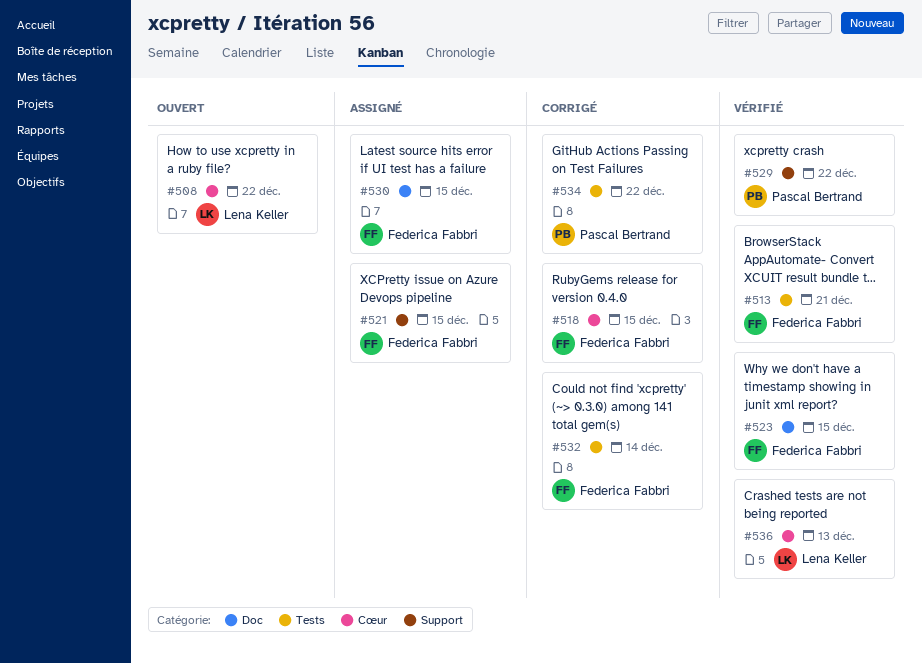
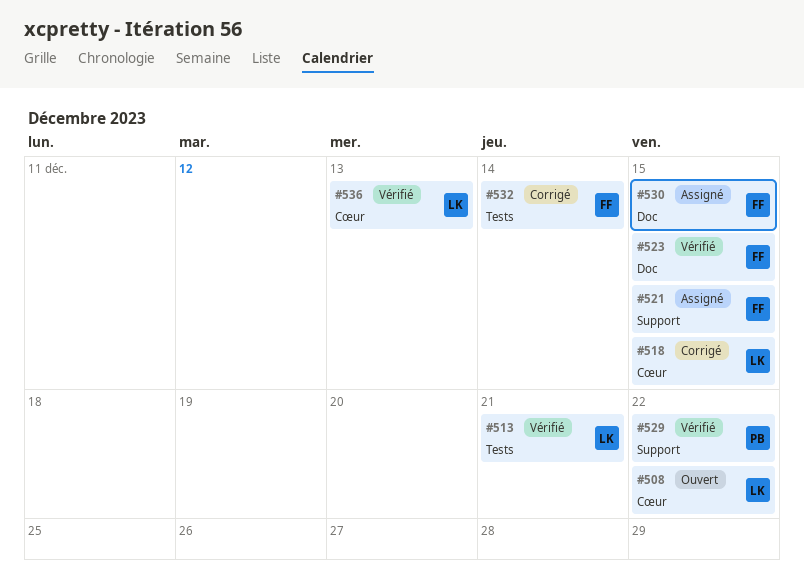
#513, owner: Federica Fabbri -> Lena Keller
#518, owner: Federica Fabbri -> Lena Keller
#534: present -> none

